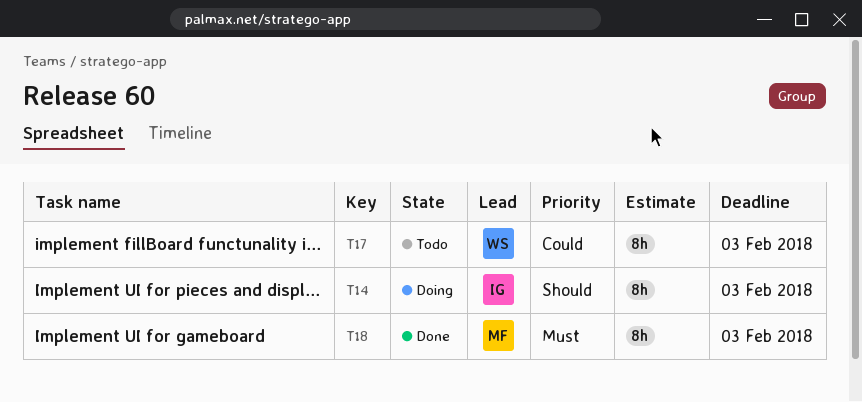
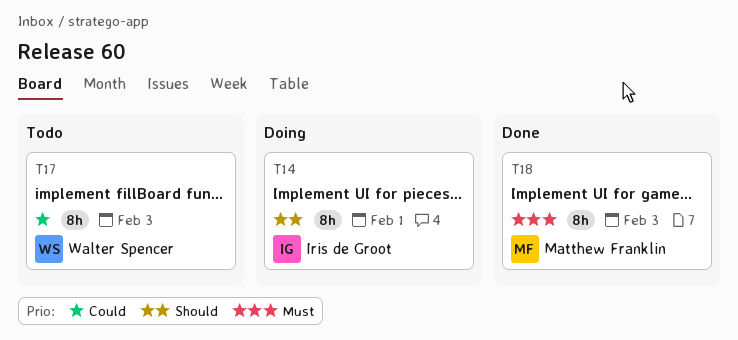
T14, due: Feb 3 -> Feb 1

